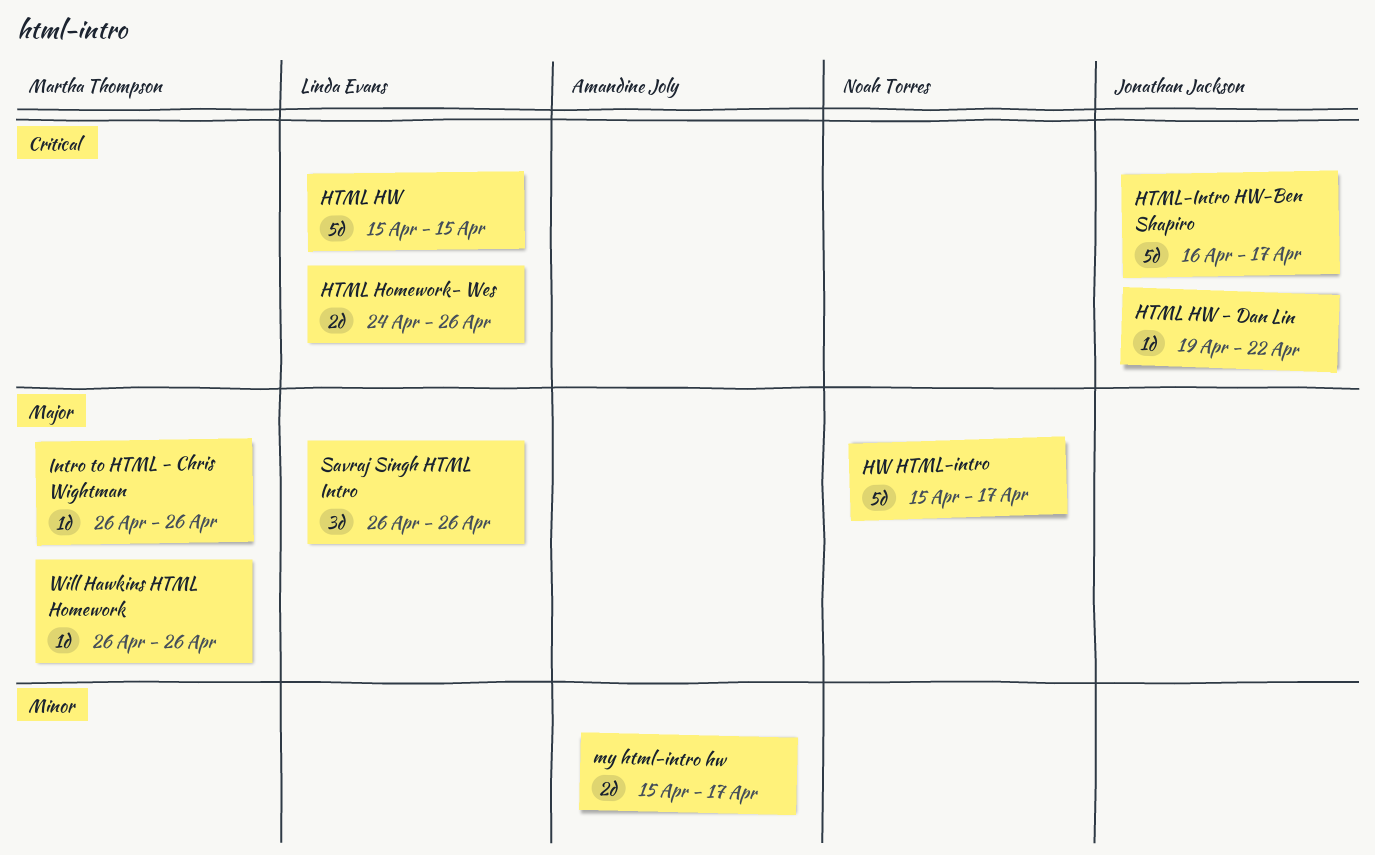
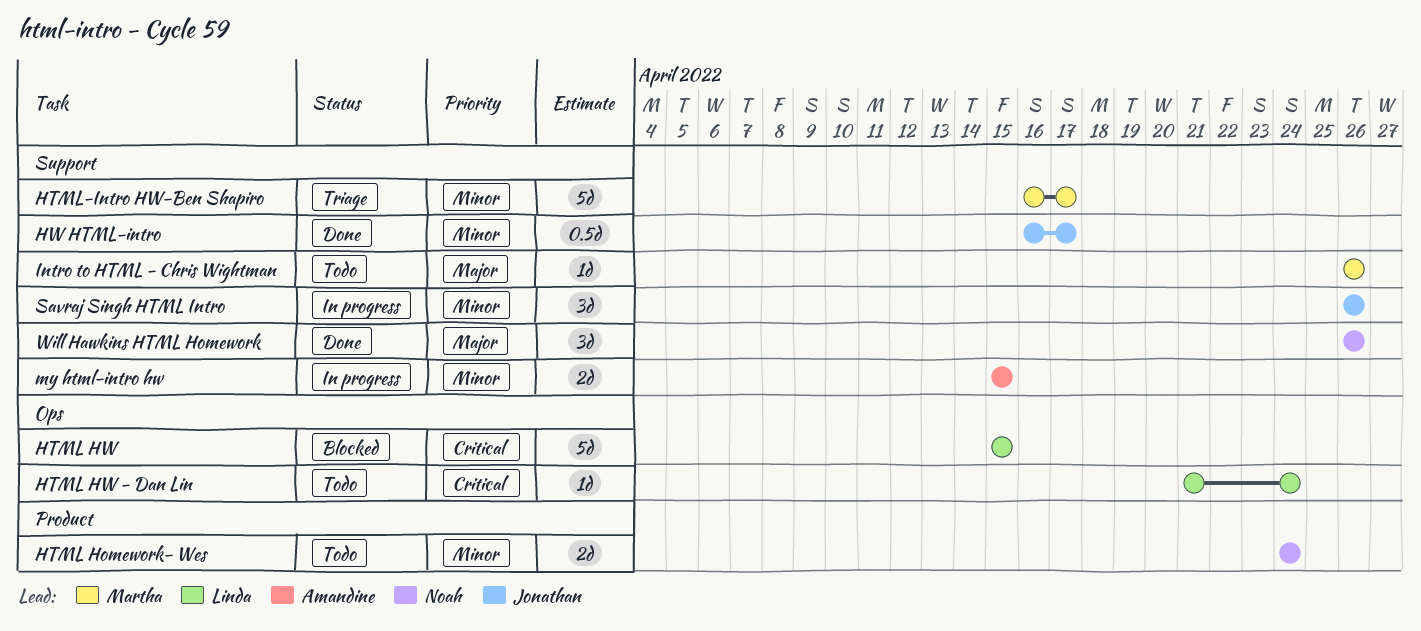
HTML Homework- Wes, owner: Linda Evans -> Noah Torres
HTML Homework- Wes, priority: Critical -> Minor
HTML Homework- Wes, due: Apr 26 -> Apr 24
HTML HW - Dan Lin, owner: Jonathan Jackson -> Linda Evans
HTML HW - Dan Lin, start: Apr 19 -> Apr 21
HTML HW - Dan Lin, due: Apr 22 -> Apr 24
HTML-Intro HW-Ben Shapiro, owner: Jonathan Jackson -> Martha Thompson
HTML-Intro HW-Ben Shapiro, priority: Critical -> Minor
HW HTML-intro, owner: Noah Torres -> Jonathan Jackson
HW HTML-intro, priority: Major -> Minor
HW HTML-intro, estimate: 5d -> 0.5d
HW HTML-intro, start: Apr 15 -> Apr 16
my html-intro hw, due: Apr 17 -> Apr 15
Savraj Singh HTML Intro, owner: Linda Evans -> Jonathan Jackson
Savraj Singh HTML Intro, priority: Major -> Minor
Will Hawkins HTML Homework, owner: Martha Thompson -> Noah Torres
Will Hawkins HTML Homework, estimate: 1d -> 3d

